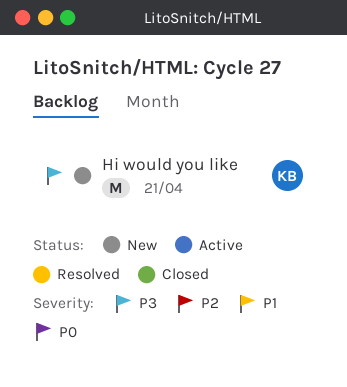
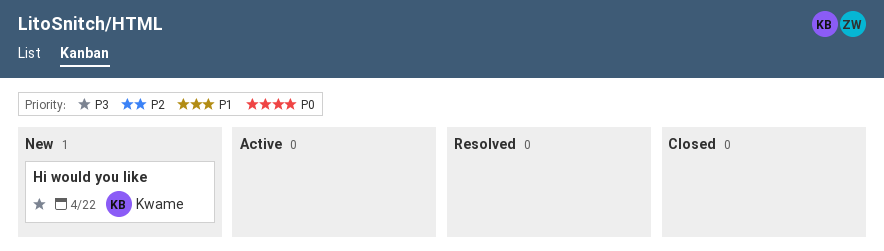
Hi would you like, due: Apr 21 -> Apr 22

